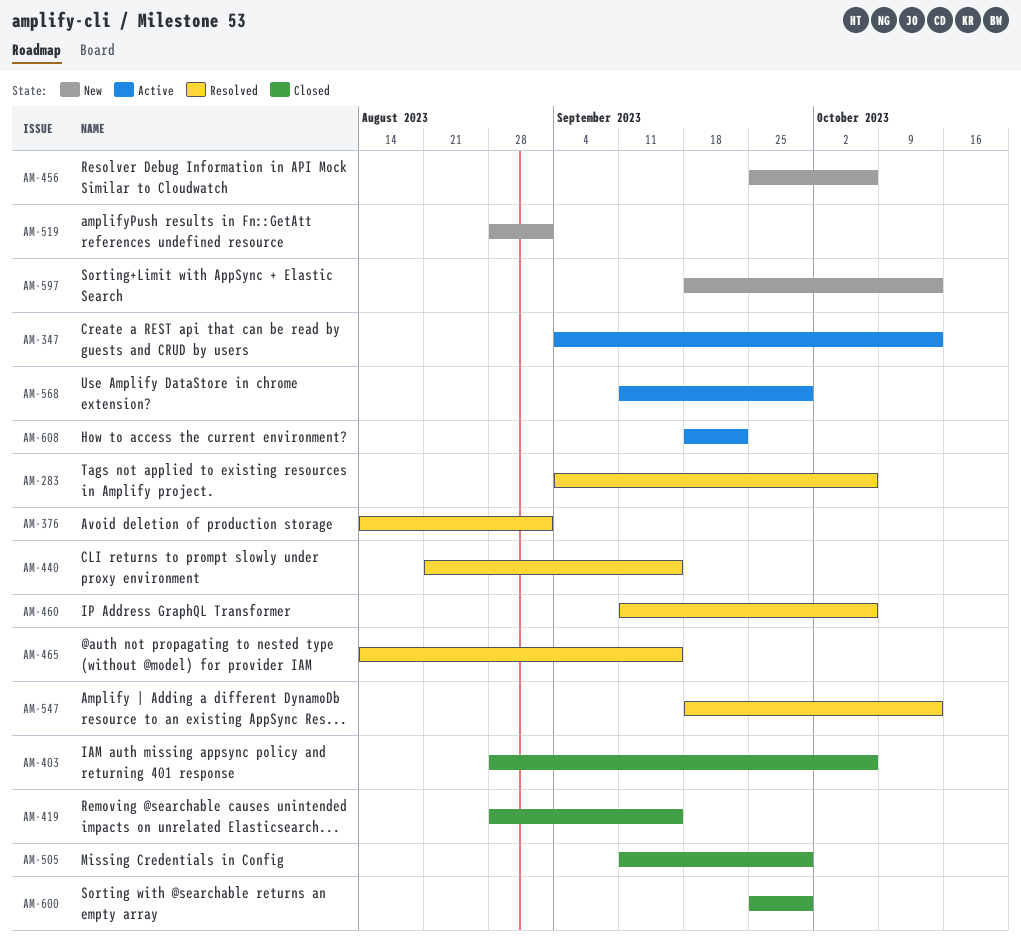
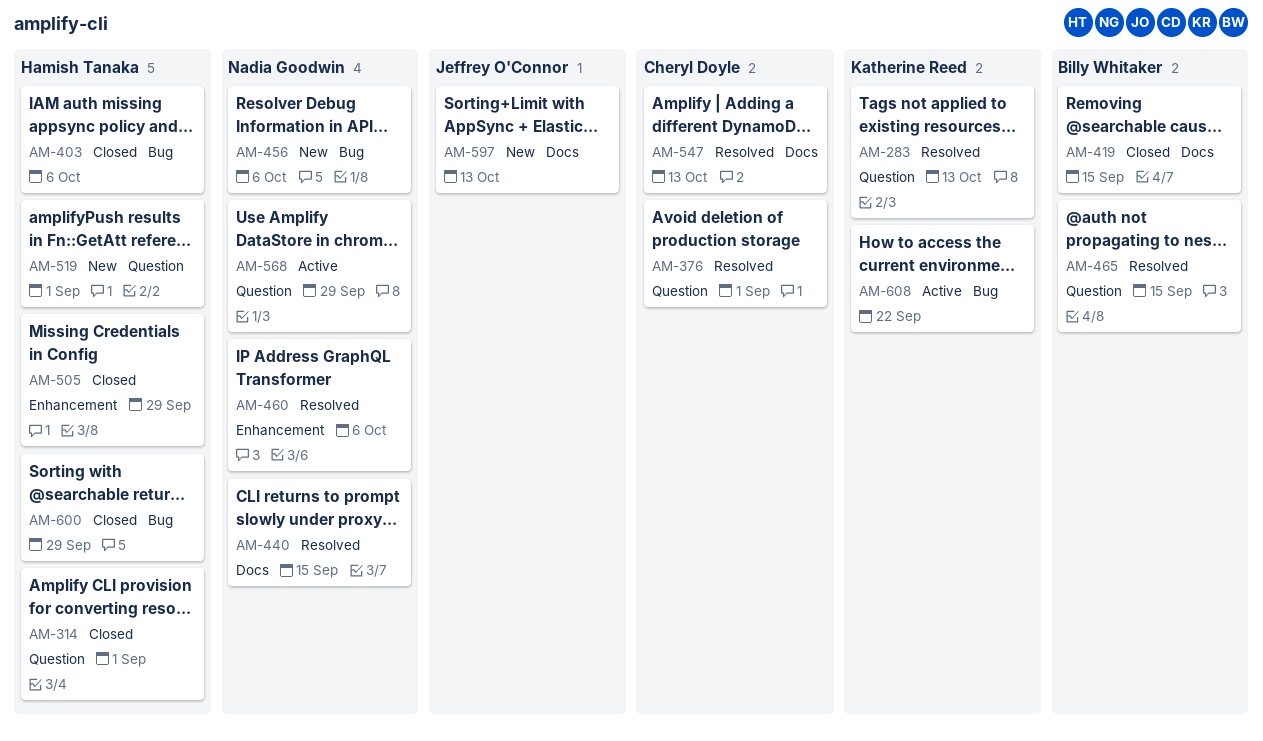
AM-283, due: Oct 6 -> Oct 13
AM-314: none -> present
AM-347: present -> none

